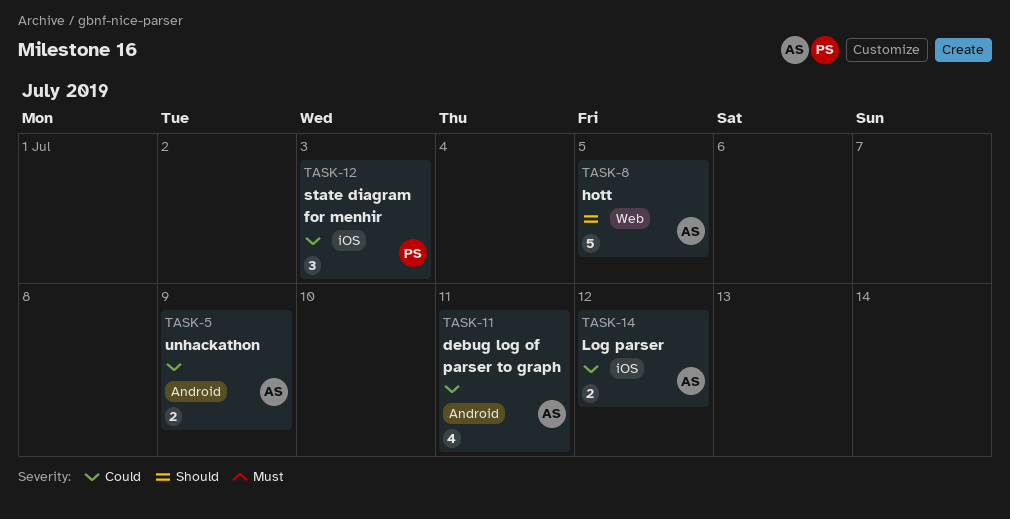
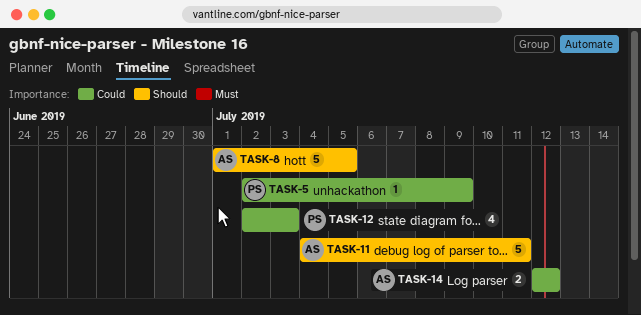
TASK-5, owner: AS -> PS
TASK-5, estimate: 2 -> 1
TASK-11, priority: Could -> Should
TASK-11, estimate: 4 -> 5
TASK-12, estimate: 3 -> 4

